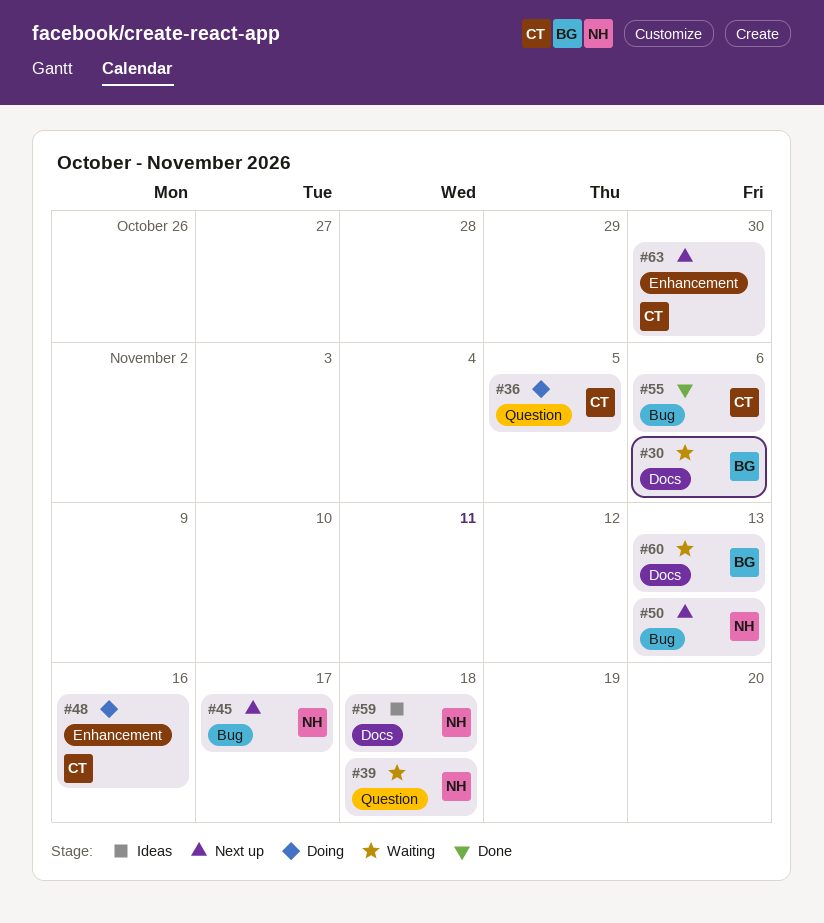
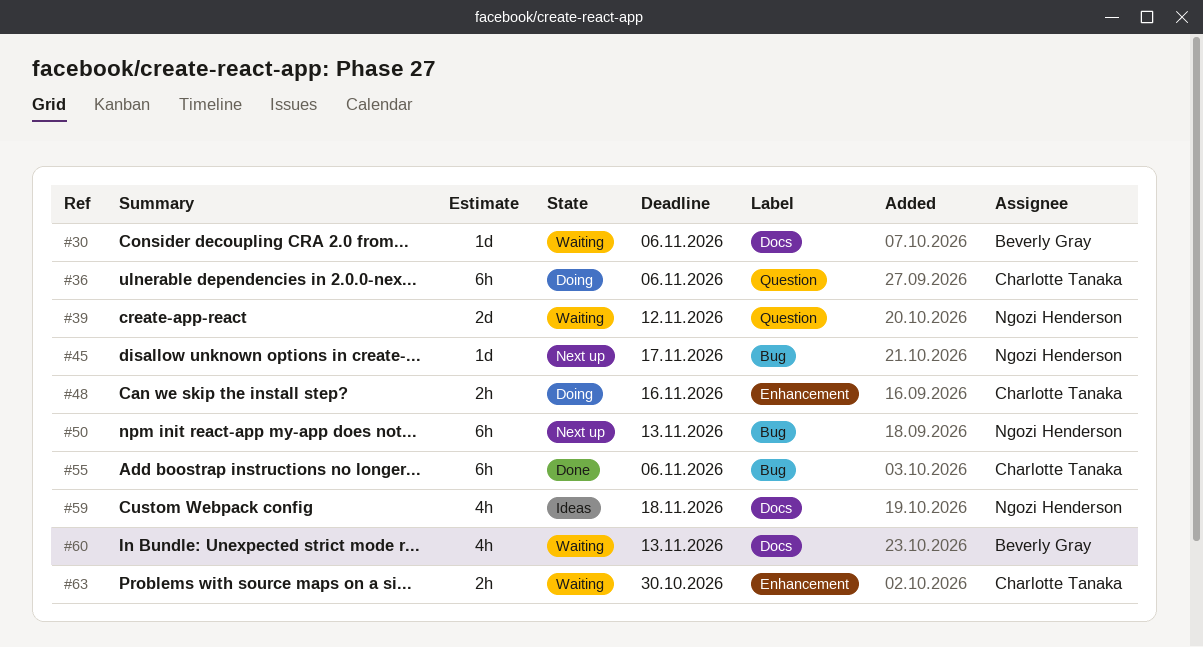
#36, due: Nov 5 -> Nov 6
#39, due: Nov 18 -> Nov 12
#63, status: Next up -> Waiting

